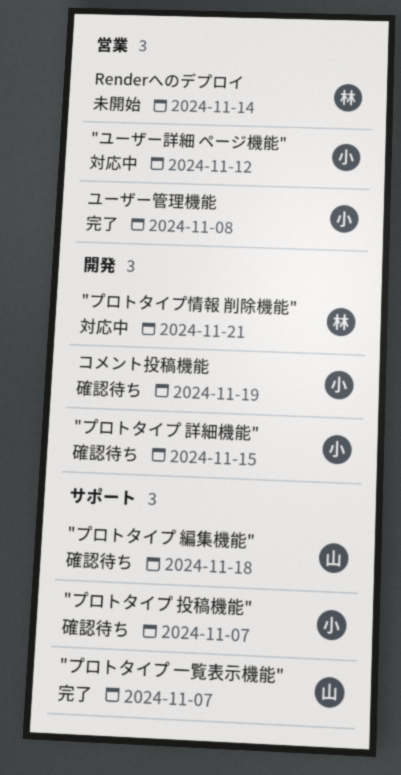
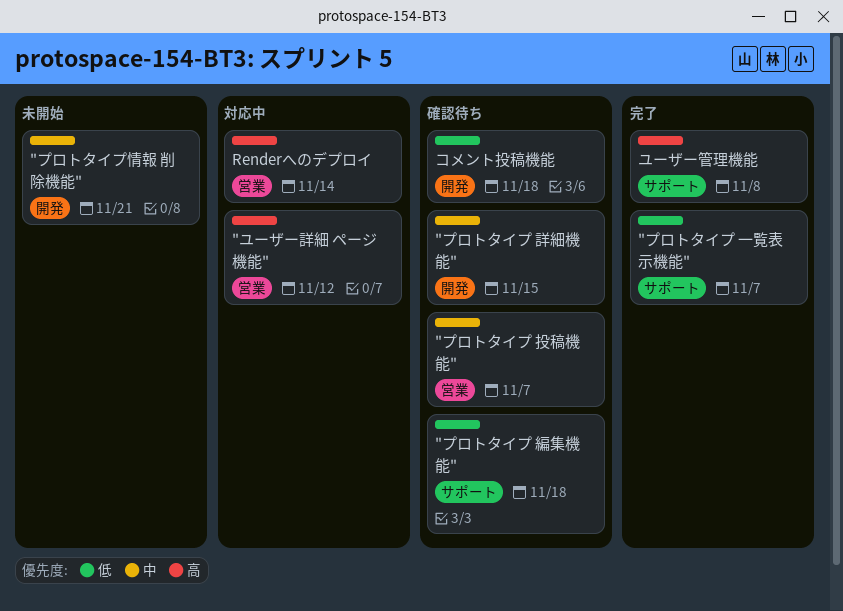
"プロトタイプ 投稿機能", label: サポート -> 営業
"プロトタイプ情報 削除機能", status: 対応中 -> 未開始
Renderへのデプロイ, status: 未開始 -> 対応中
コメント投稿機能, due: Nov 19 -> Nov 18
ユーザー管理機能, label: 営業 -> サポート

